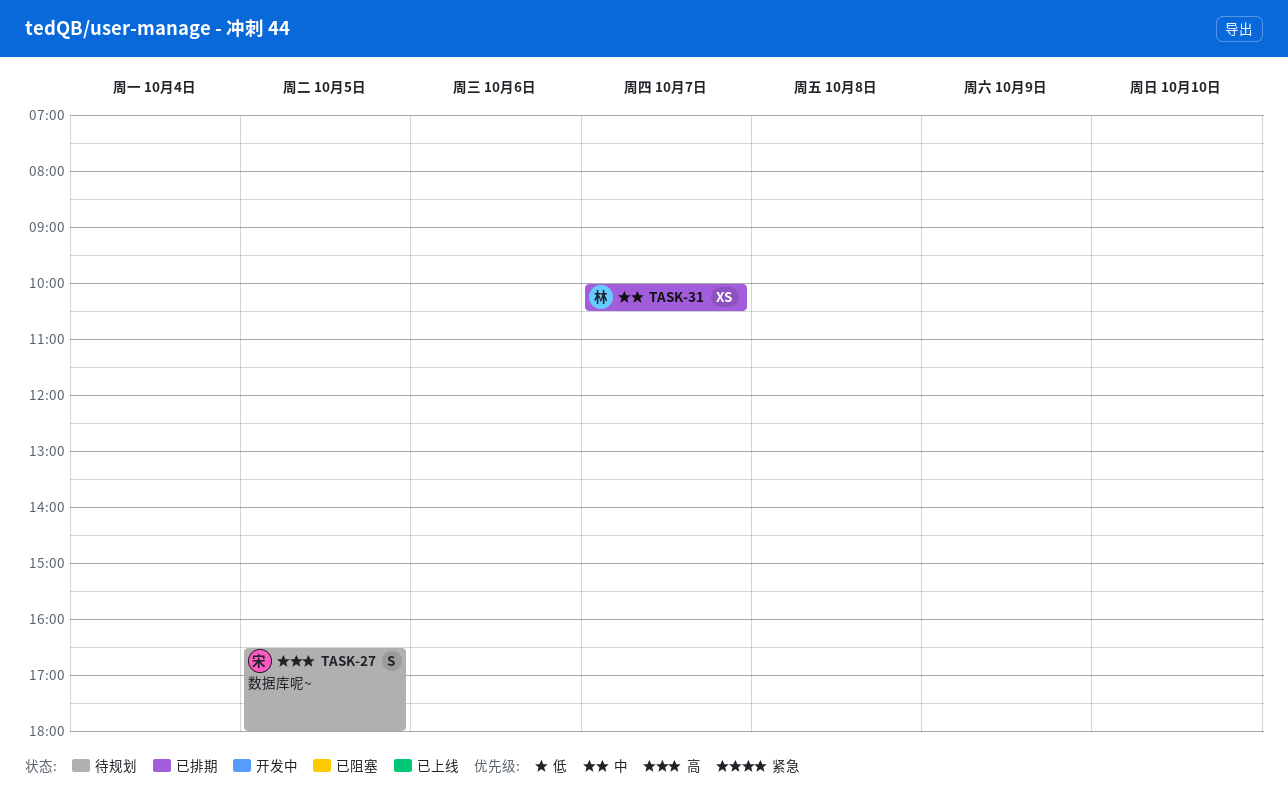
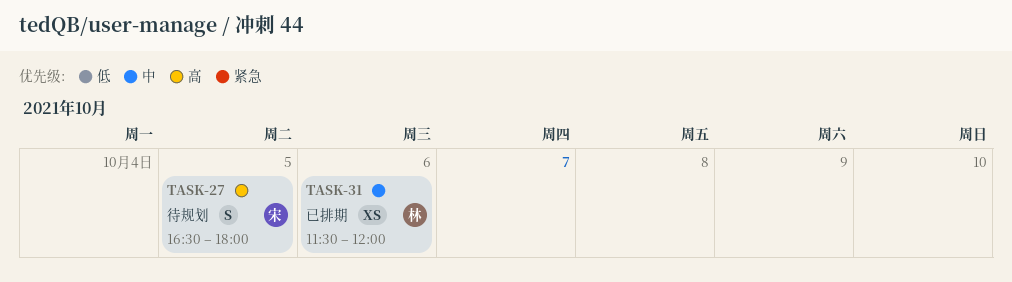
TASK-31, day: Oct 7 -> Oct 6
TASK-31, begins: 10:00 -> 11:30
TASK-31, ends: 10:30 -> 12:00

